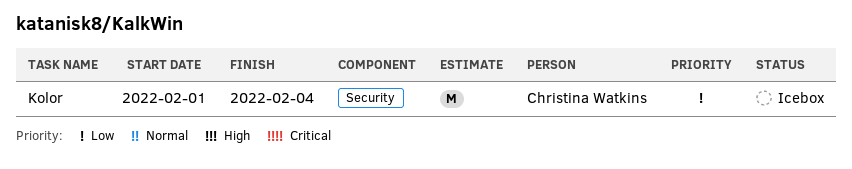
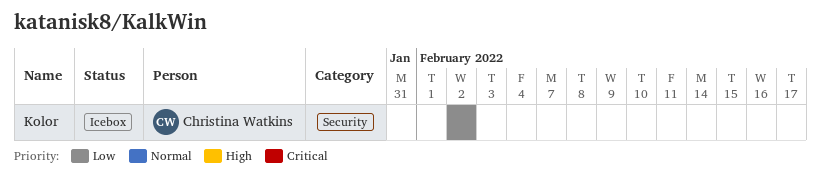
Kolor, start: Feb 1 -> Feb 2
Kolor, due: Feb 4 -> Feb 2

